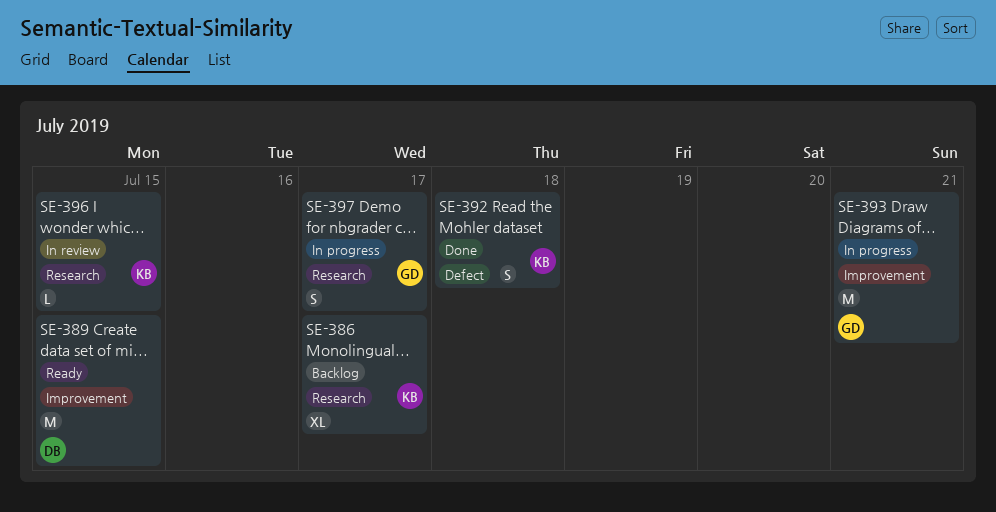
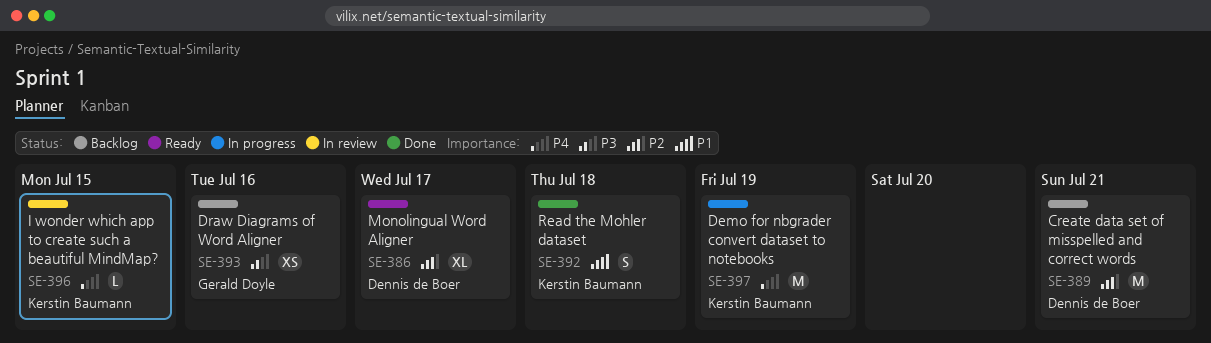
SE-386, status: Backlog -> Ready
SE-386, owner: Kerstin Baumann -> Dennis de Boer
SE-389, status: Ready -> Backlog
SE-389, due: Jul 15 -> Jul 21
SE-393, status: In progress -> Backlog
SE-393, estimate: M -> XS
SE-393, due: Jul 21 -> Jul 16
SE-397, owner: Gerald Doyle -> Kerstin Baumann
SE-397, estimate: S -> M
SE-397, due: Jul 17 -> Jul 19

